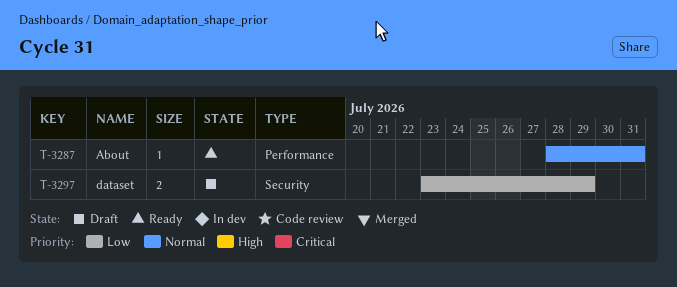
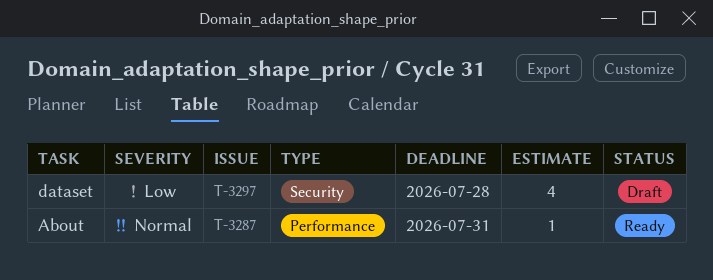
T-3297, estimate: 2 -> 4
T-3297, due: Jul 29 -> Jul 28

